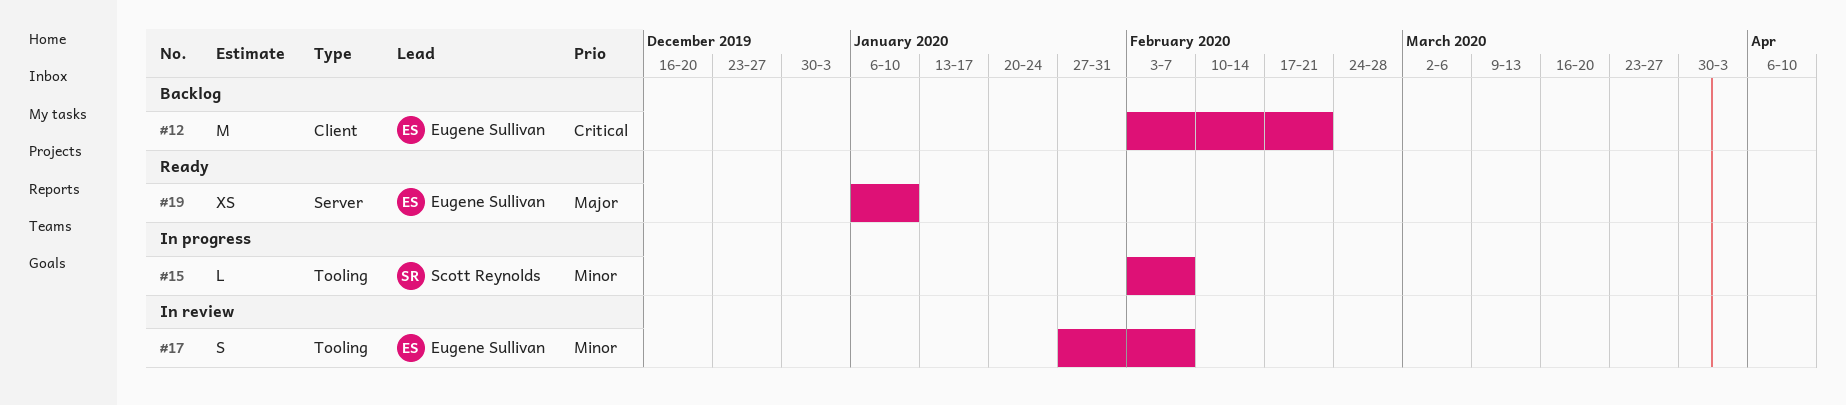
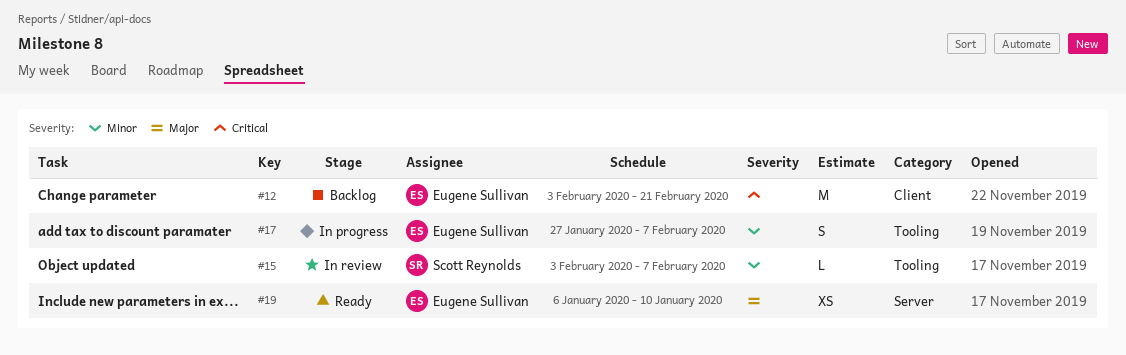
#15, status: In progress -> In review
#17, status: In review -> In progress

